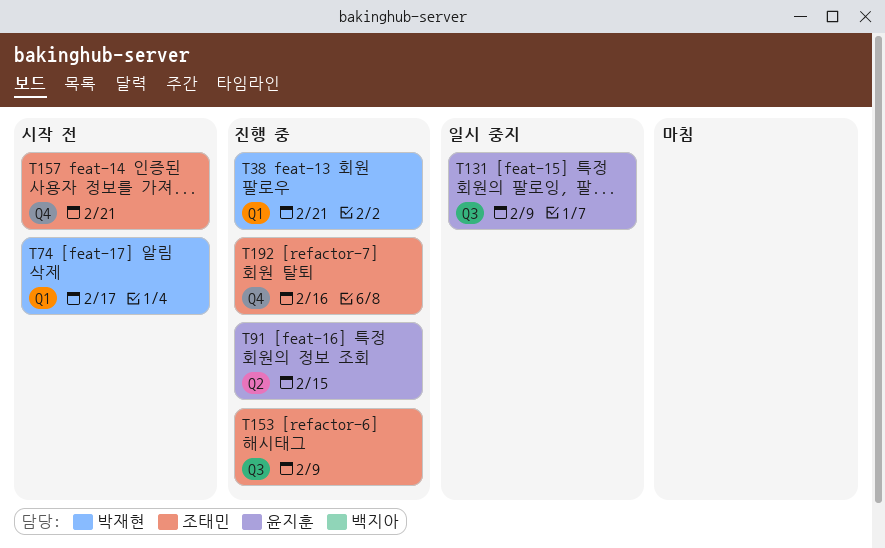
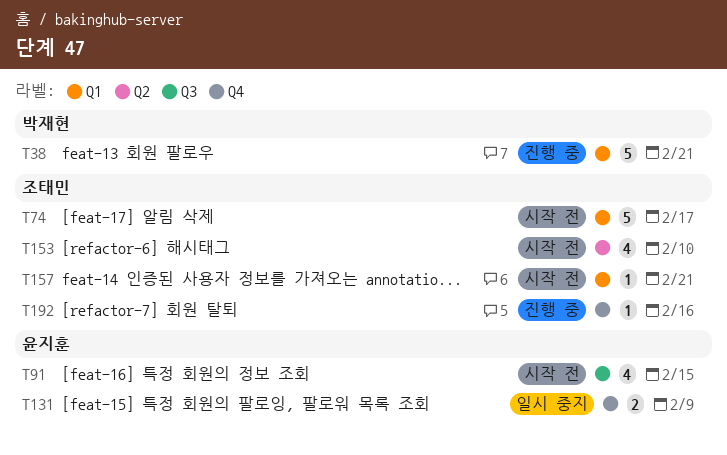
T74, owner: 박재현 -> 조태민
T91, status: 진행 중 -> 시작 전
T91, label: Q2 -> Q3
T131, label: Q3 -> Q4
T153, status: 진행 중 -> 시작 전
T153, label: Q3 -> Q2
T153, due: Feb 9 -> Feb 10
T157, label: Q4 -> Q1

